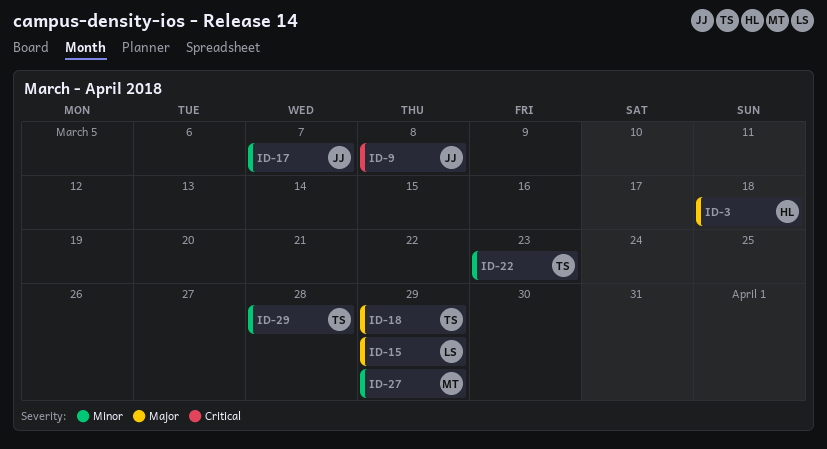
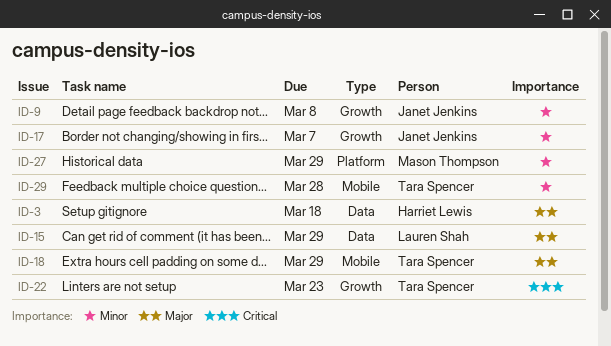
ID-9, priority: Critical -> Minor
ID-22, priority: Minor -> Critical

